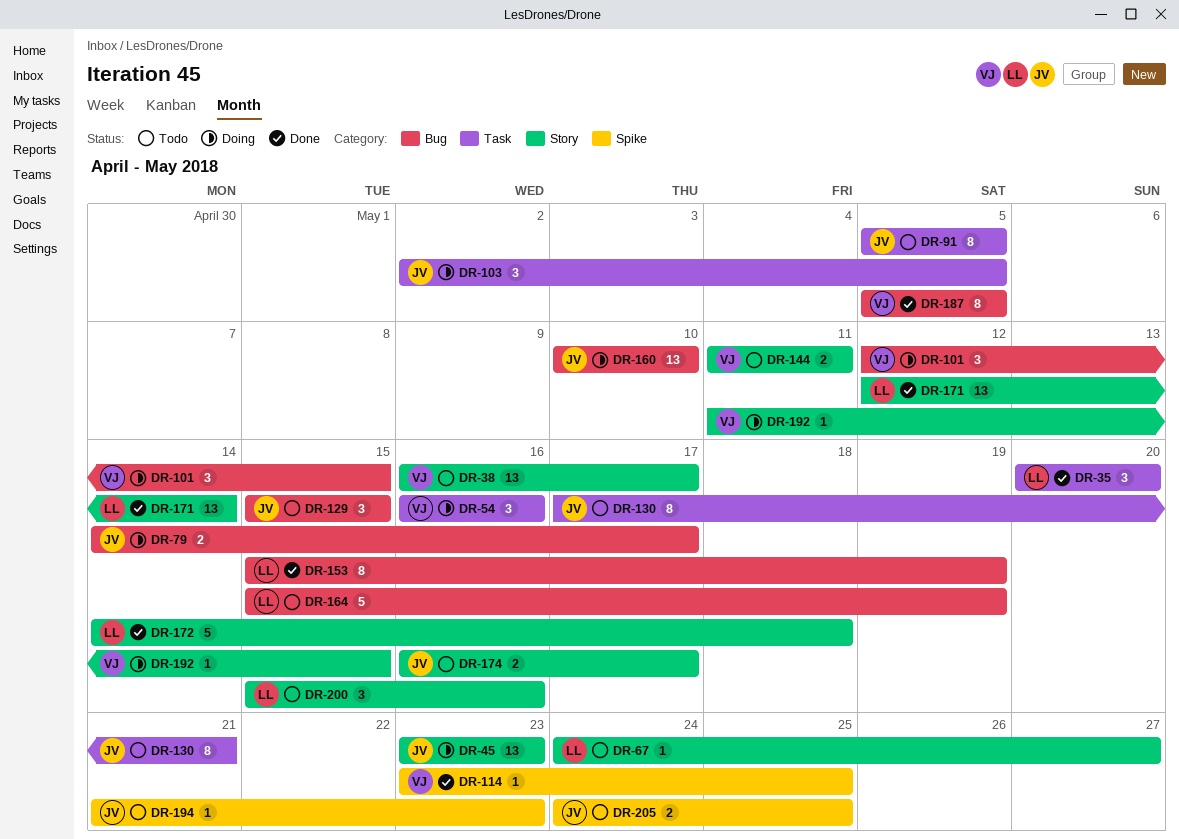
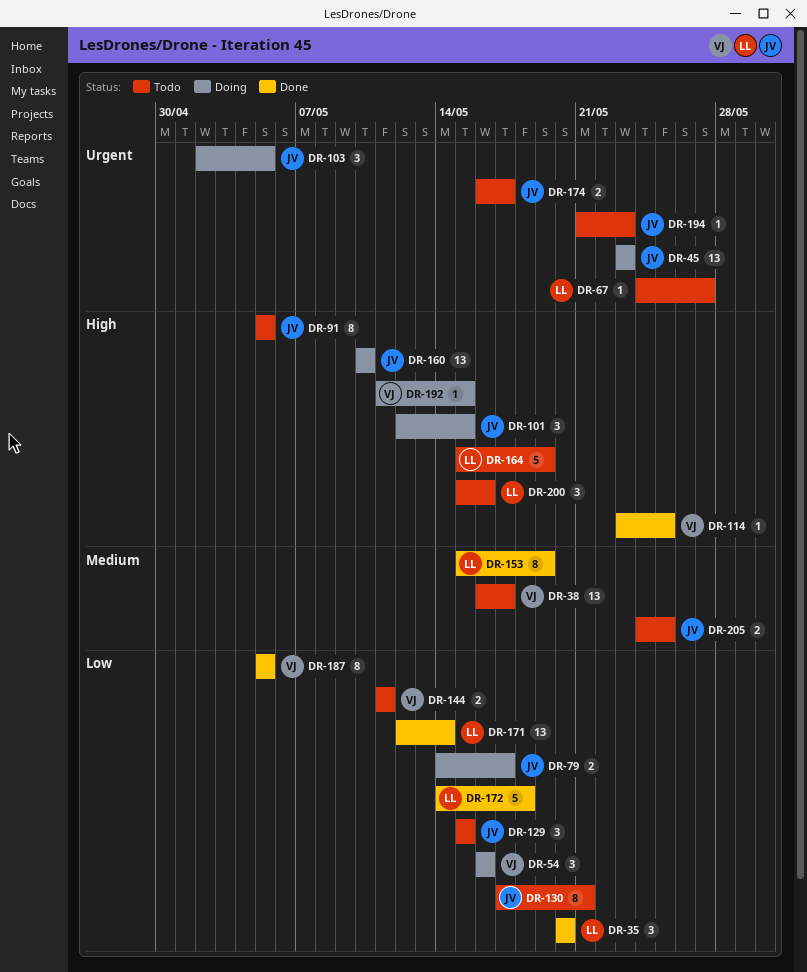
DR-101, owner: VJ -> JV

